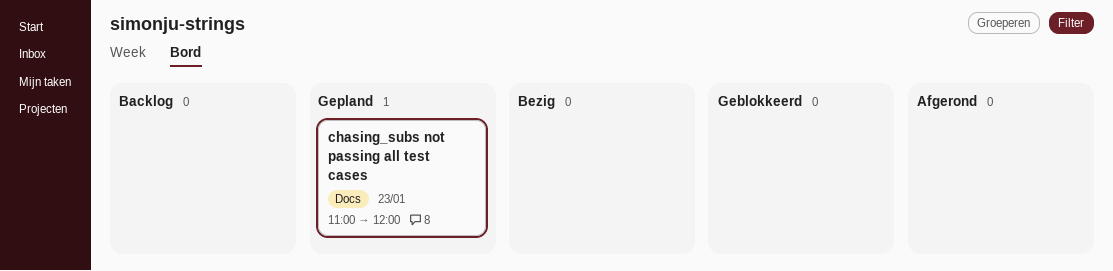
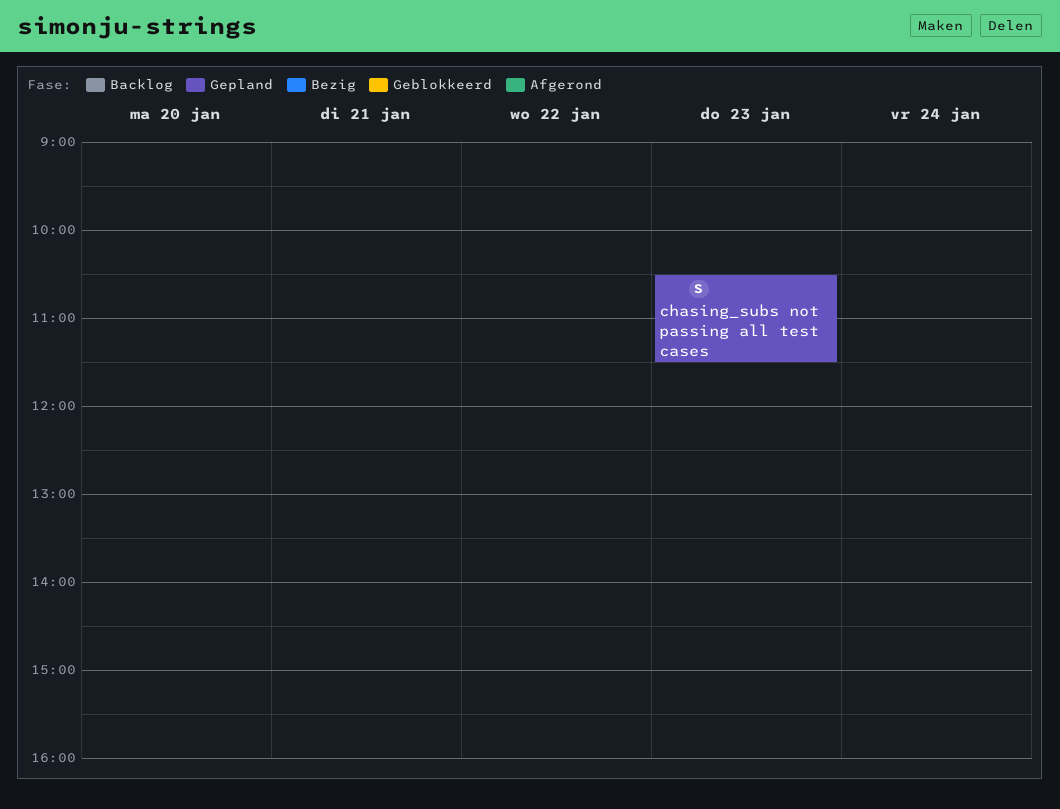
chasing_subs not passing all test cases, begins: 11:00 -> 10:30
chasing_subs not passing all test cases, ends: 12:00 -> 11:30

